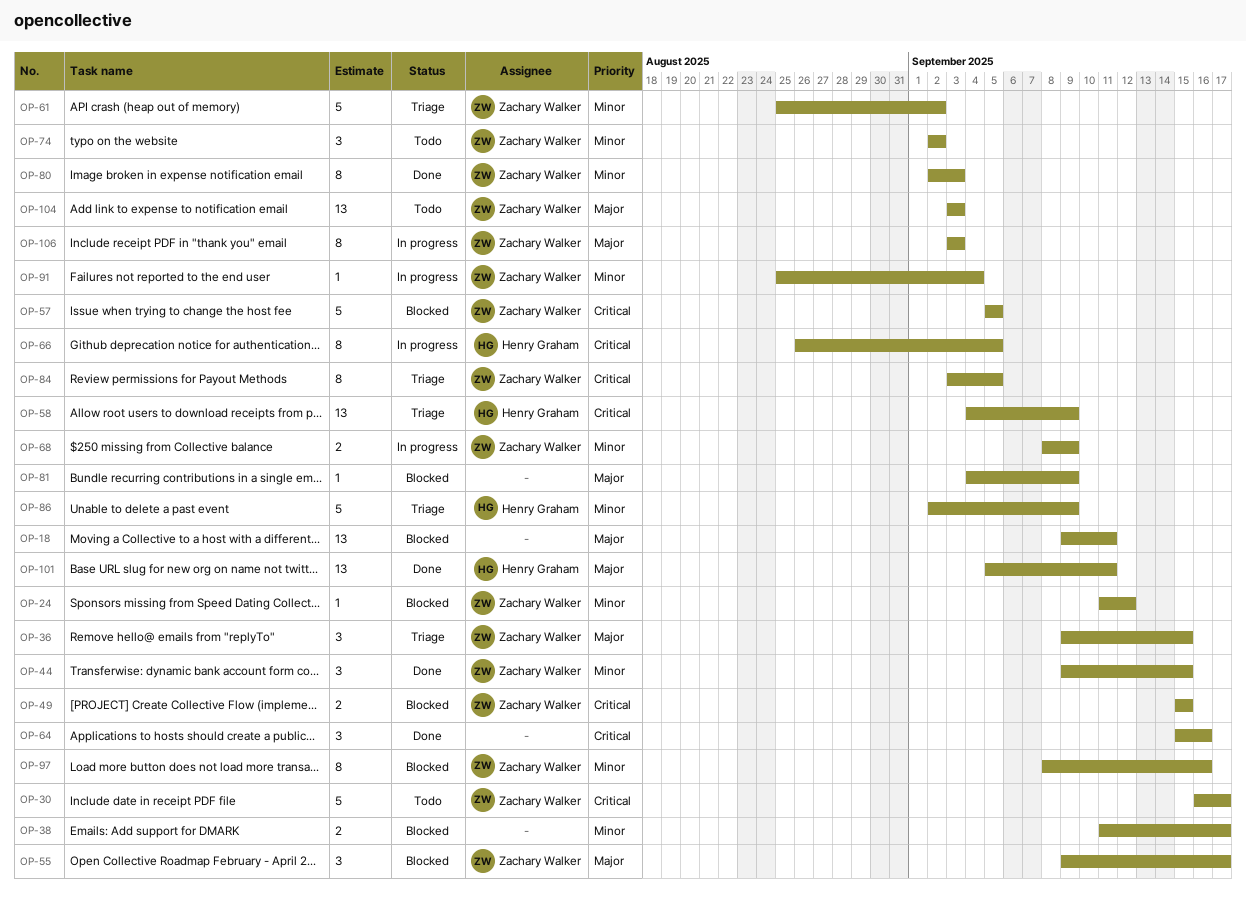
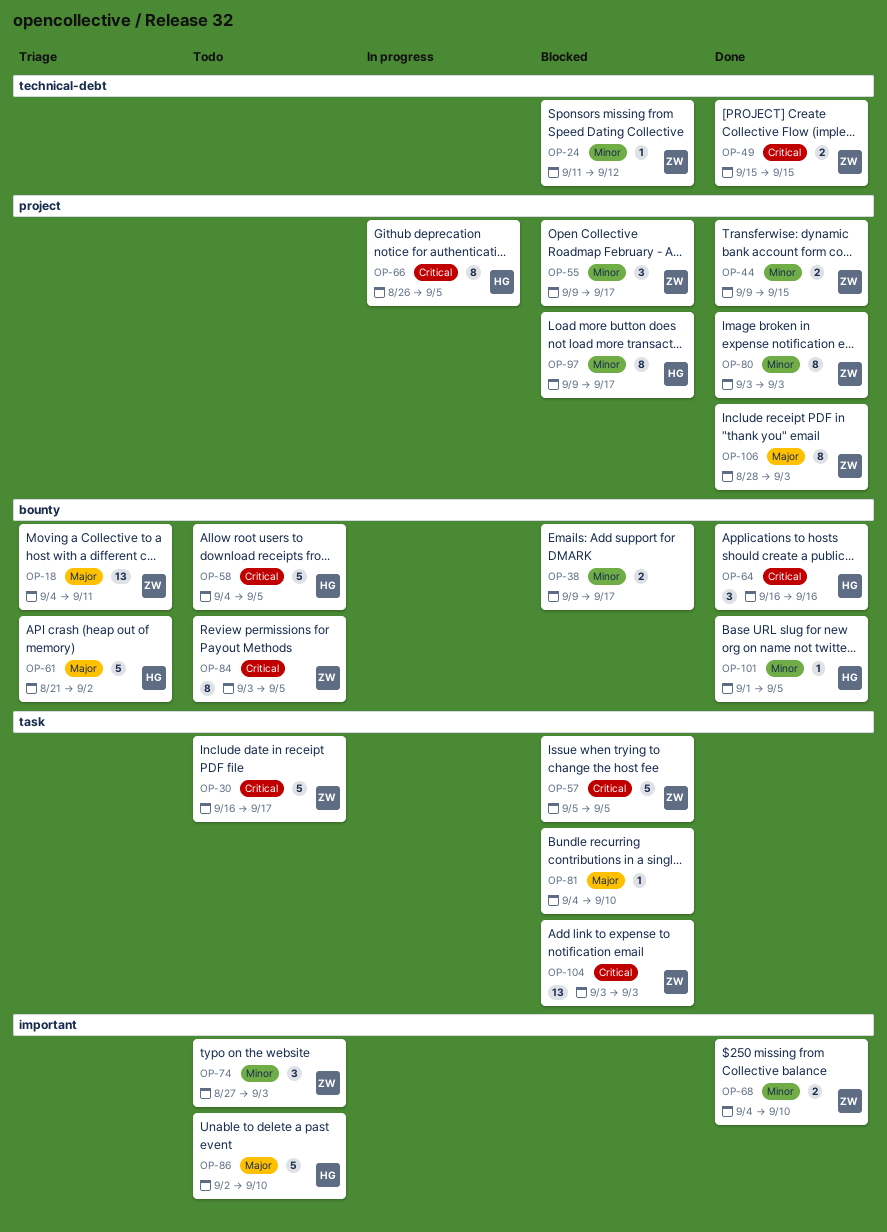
OP-18, status: Blocked -> Triage
OP-18, owner: none -> Zachary Walker
OP-18, start: Sep 9 -> Sep 4
OP-36: present -> none
OP-38, start: Sep 11 -> Sep 9
OP-44, estimate: 3 -> 2
OP-49, status: Blocked -> Done
OP-55, priority: Major -> Minor
OP-58, status: Triage -> Todo
OP-58, estimate: 13 -> 5
OP-58, due: Sep 9 -> Sep 5
OP-61, owner: Zachary Walker -> Henry Graham
OP-61, priority: Minor -> Major
OP-61, start: Aug 25 -> Aug 21
OP-64, owner: none -> Henry Graham
OP-64, start: Sep 15 -> Sep 16
OP-68, status: In progress -> Done
OP-68, start: Sep 8 -> Sep 4
OP-68, due: Sep 9 -> Sep 10
OP-74, start: Sep 2 -> Aug 27
OP-74, due: Sep 2 -> Sep 3
OP-80, start: Sep 2 -> Sep 3
OP-81, due: Sep 9 -> Sep 10
OP-84, status: Triage -> Todo
OP-86, status: Triage -> Todo
OP-86, priority: Minor -> Major
OP-86, due: Sep 9 -> Sep 10
OP-91: present -> none
OP-97, owner: Zachary Walker -> Henry Graham
OP-97, start: Sep 8 -> Sep 9
OP-97, due: Sep 16 -> Sep 17
OP-101, priority: Major -> Minor
OP-101, estimate: 13 -> 1
OP-101, start: Sep 5 -> Sep 1
OP-101, due: Sep 11 -> Sep 5
OP-104, status: Todo -> Blocked
OP-104, priority: Major -> Critical
OP-106, status: In progress -> Done
OP-106, start: Sep 3 -> Aug 28

